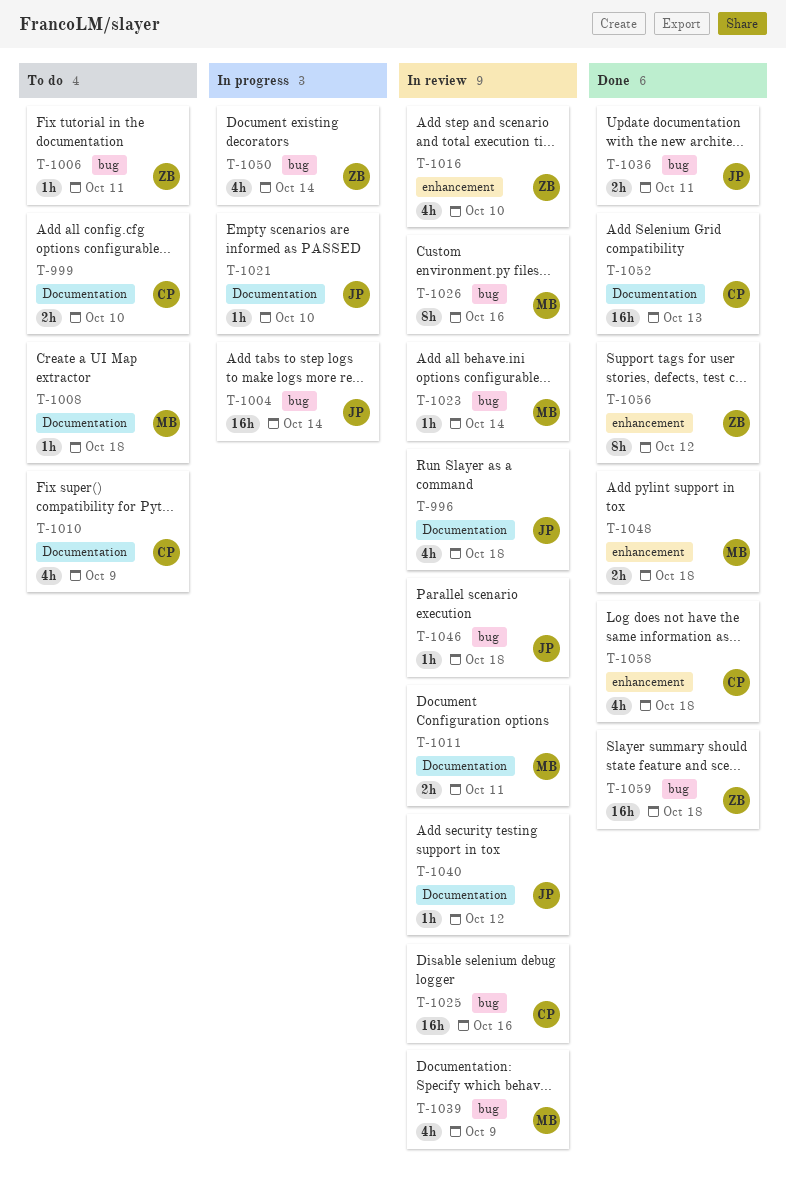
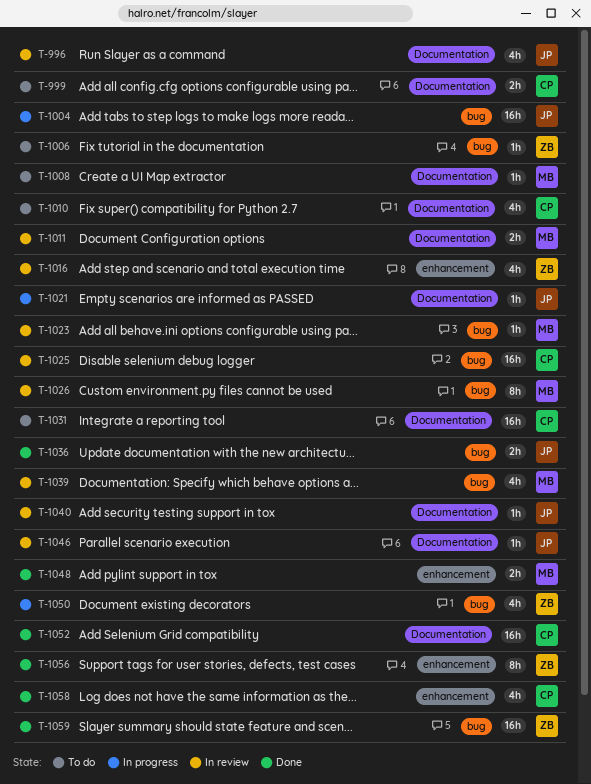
T-1031: none -> present
T-1046, label: bug -> Documentation

